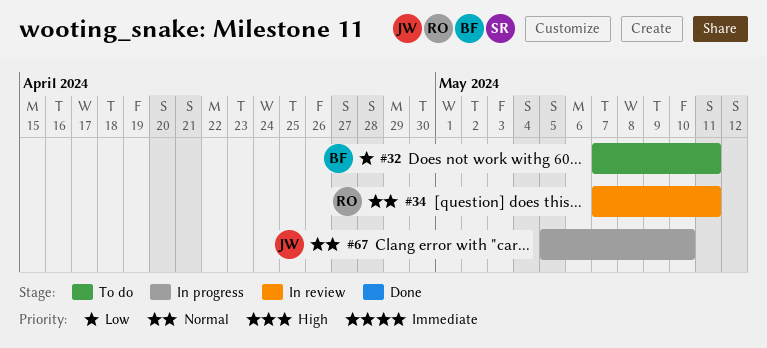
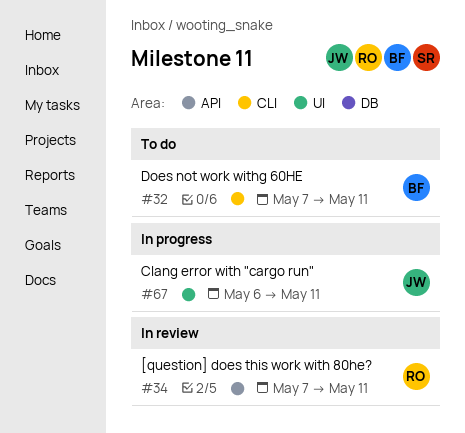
#67, start: May 5 -> May 6
#67, due: May 10 -> May 11

